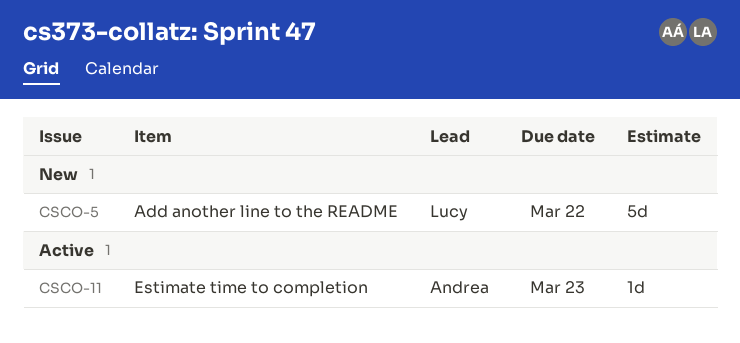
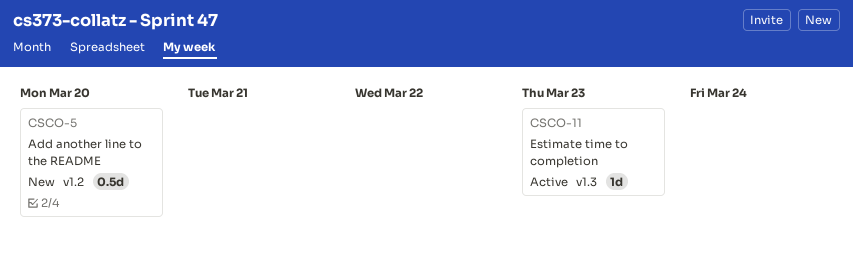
CSCO-5, estimate: 5d -> 0.5d
CSCO-5, due: Mar 22 -> Mar 20

